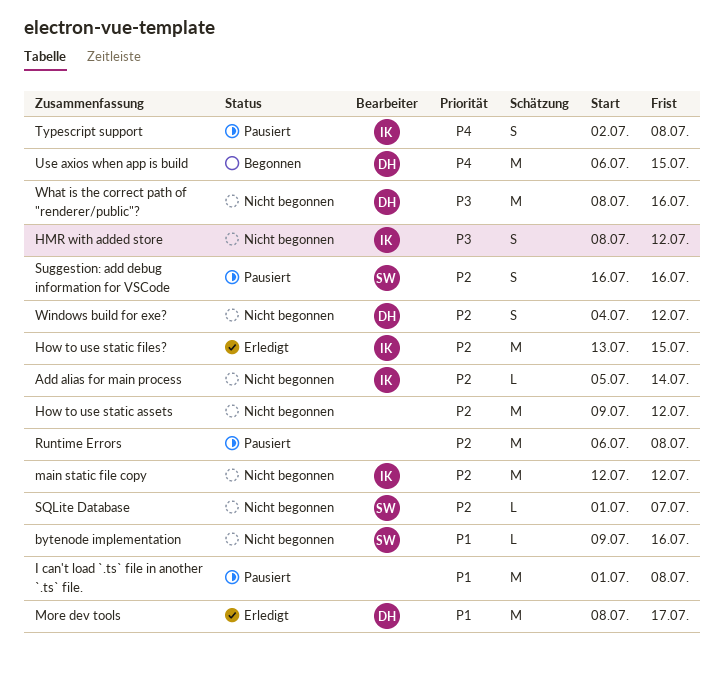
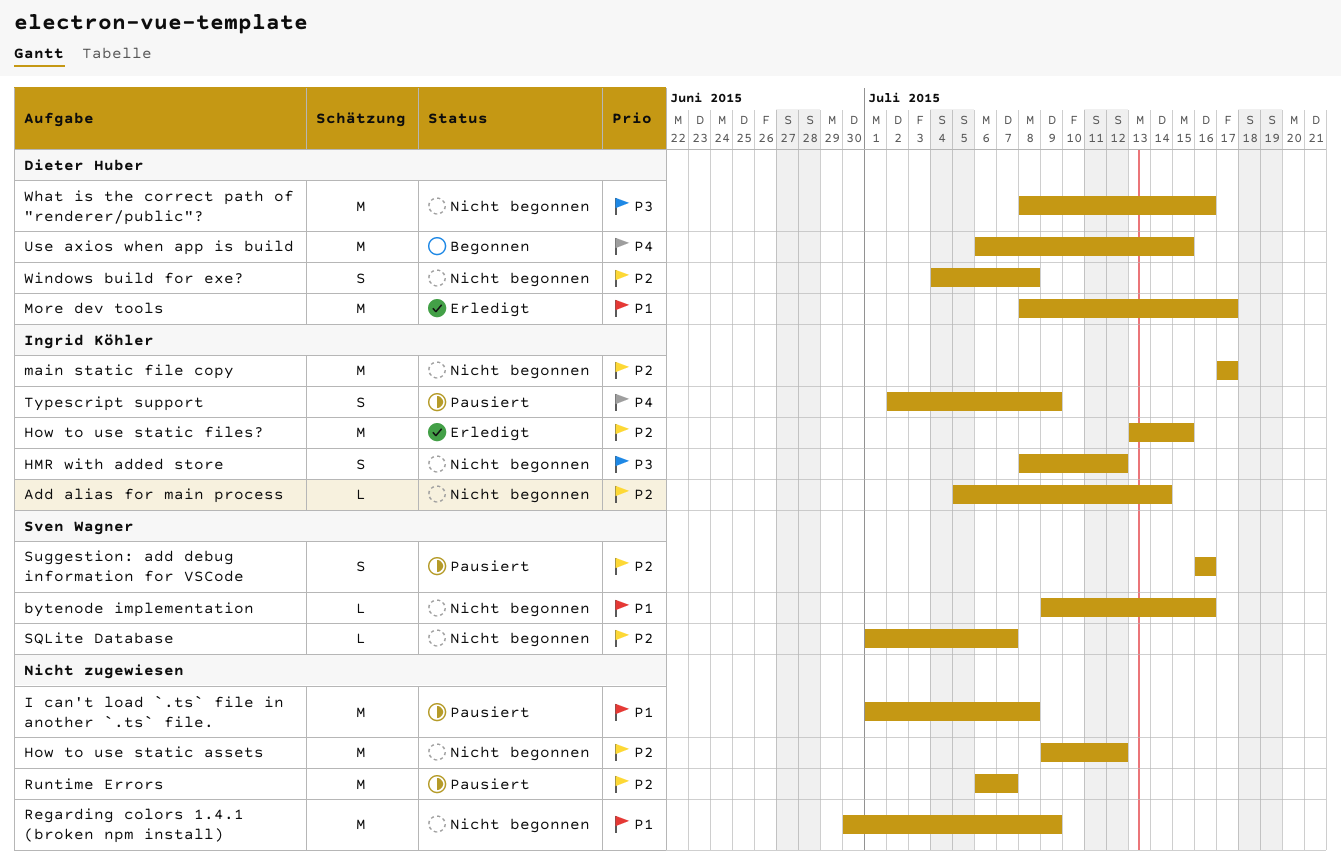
main static file copy, start: Jul 12 -> Jul 17
main static file copy, due: Jul 12 -> Jul 17
Regarding colors 1.4.1 (broken npm install): none -> present
Runtime Errors, due: Jul 8 -> Jul 7
Typescript support, due: Jul 8 -> Jul 9
Windows build for exe?, due: Jul 12 -> Jul 8

